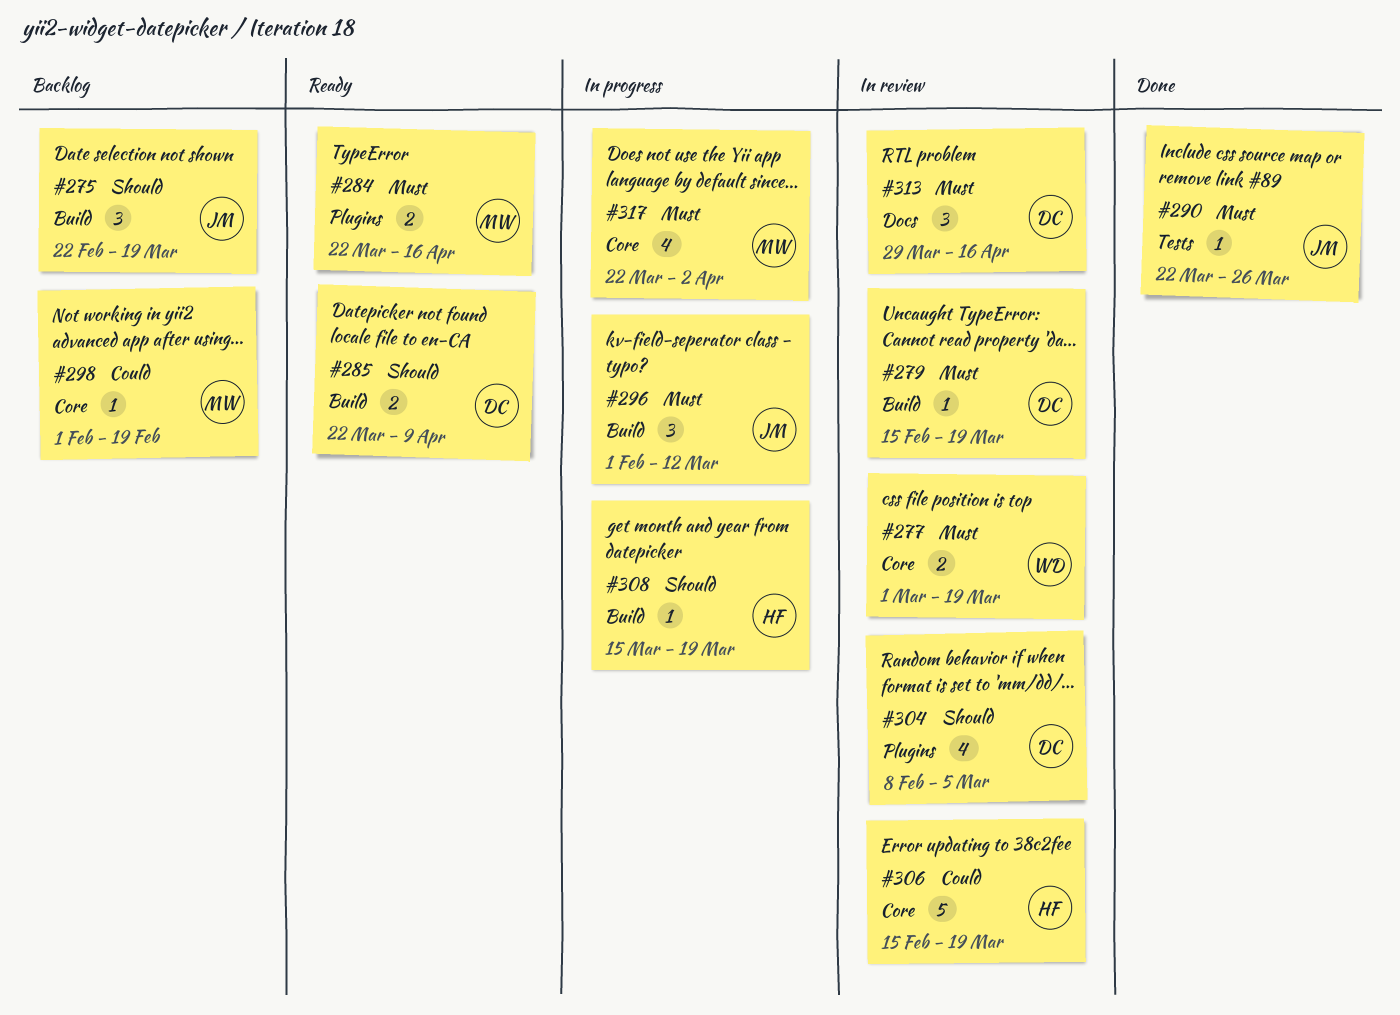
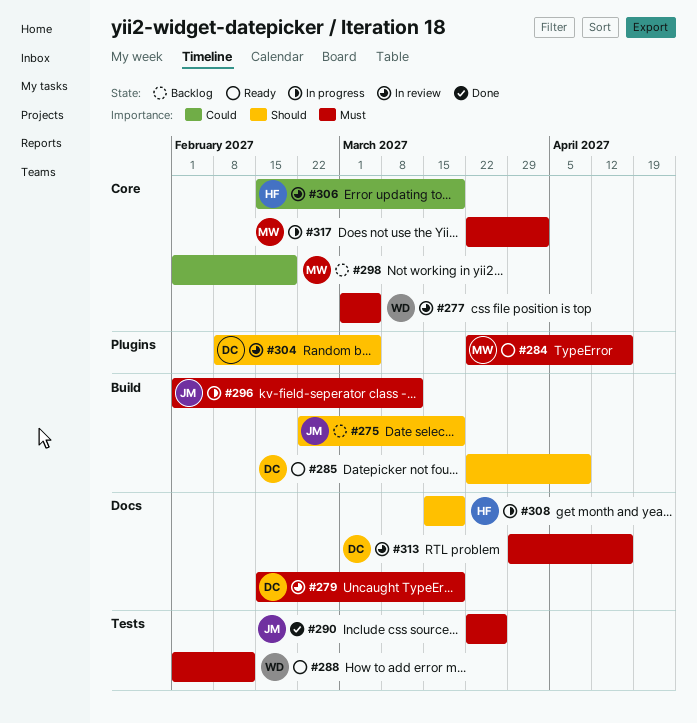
#277, due: Mar 19 -> Mar 5
#279, label: Build -> Docs
#288: none -> present
#308, label: Build -> Docs

